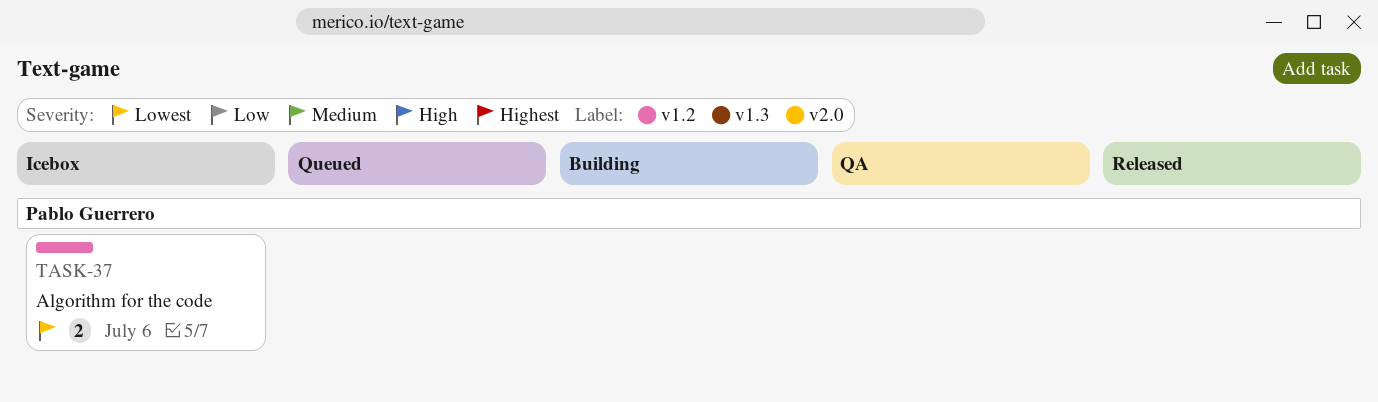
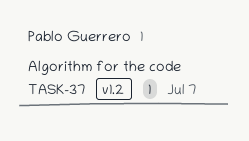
TASK-37, estimate: 2 -> 1
TASK-37, due: Jul 6 -> Jul 7

